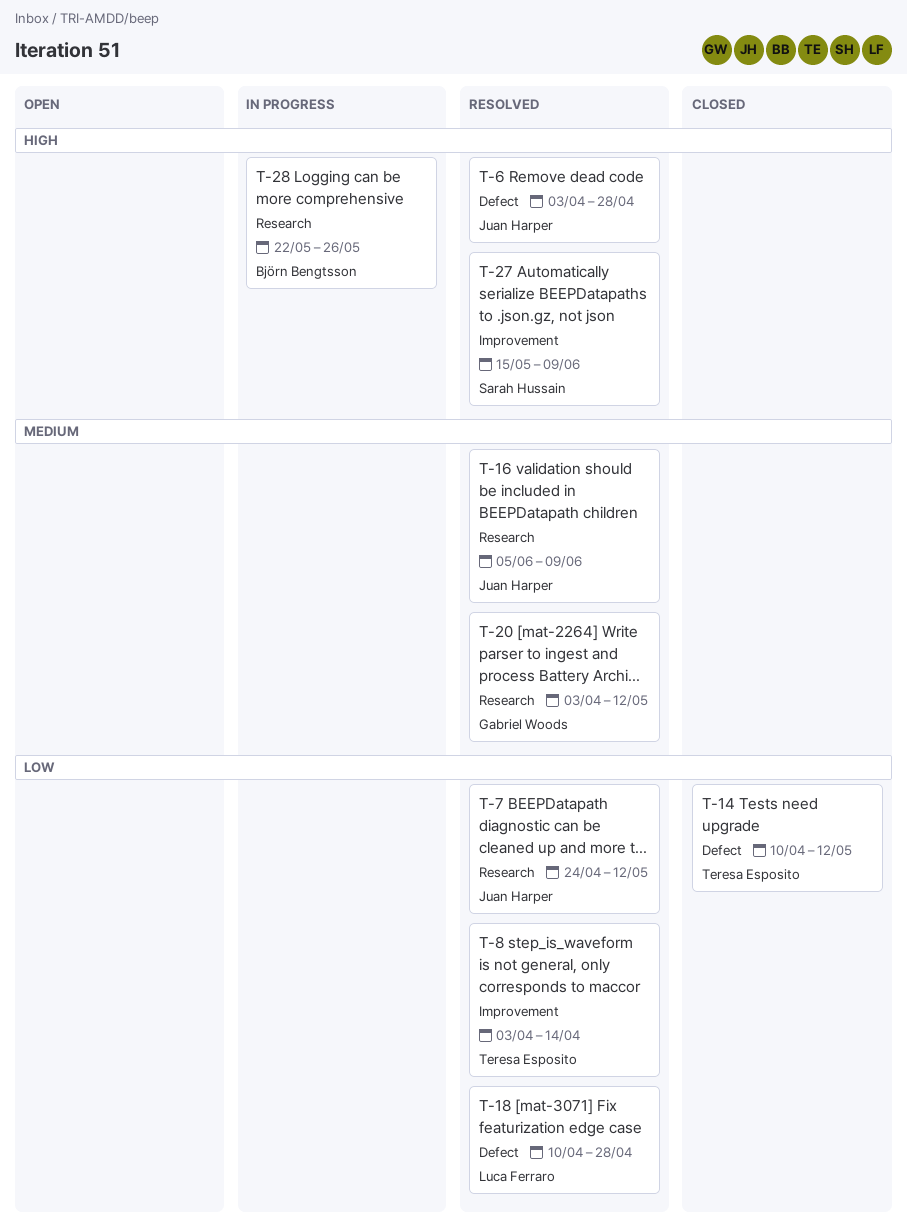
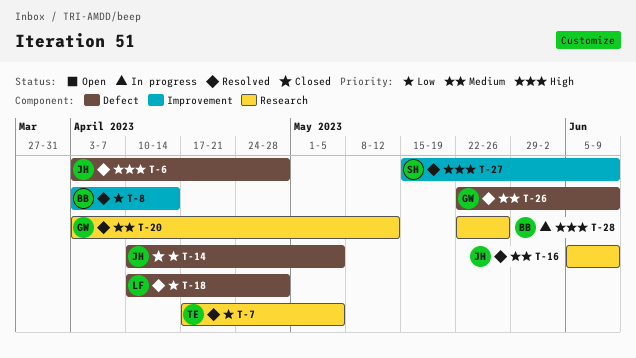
T-7, owner: Juan Harper -> Teresa Esposito
T-7, start: Apr 24 -> Apr 17
T-7, due: May 12 -> May 5
T-8, owner: Teresa Esposito -> Björn Bengtsson
T-14, owner: Teresa Esposito -> Juan Harper
T-14, due: May 12 -> May 5
T-26: none -> present

